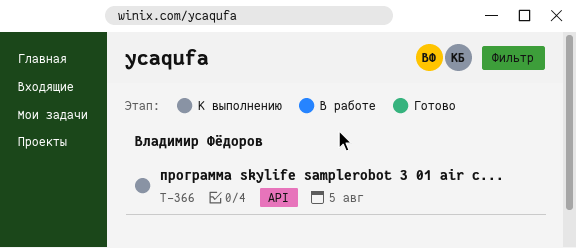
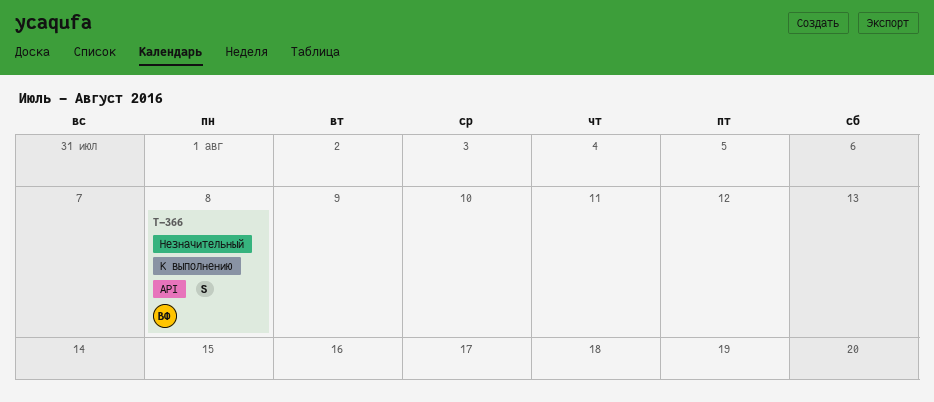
T-366, due: Aug 5 -> Aug 8

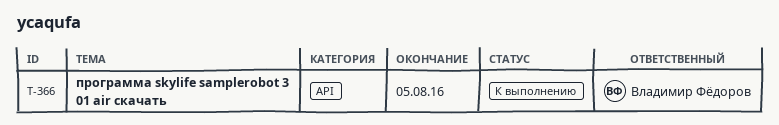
T-366, due: Aug 8 -> Aug 5

